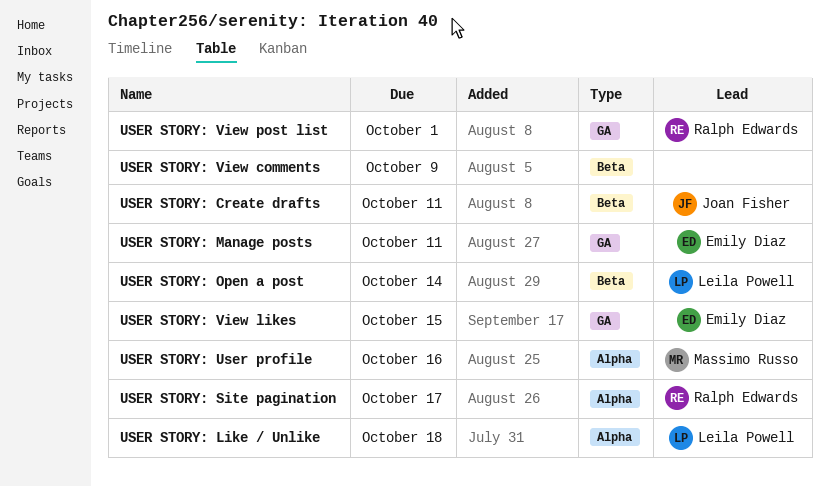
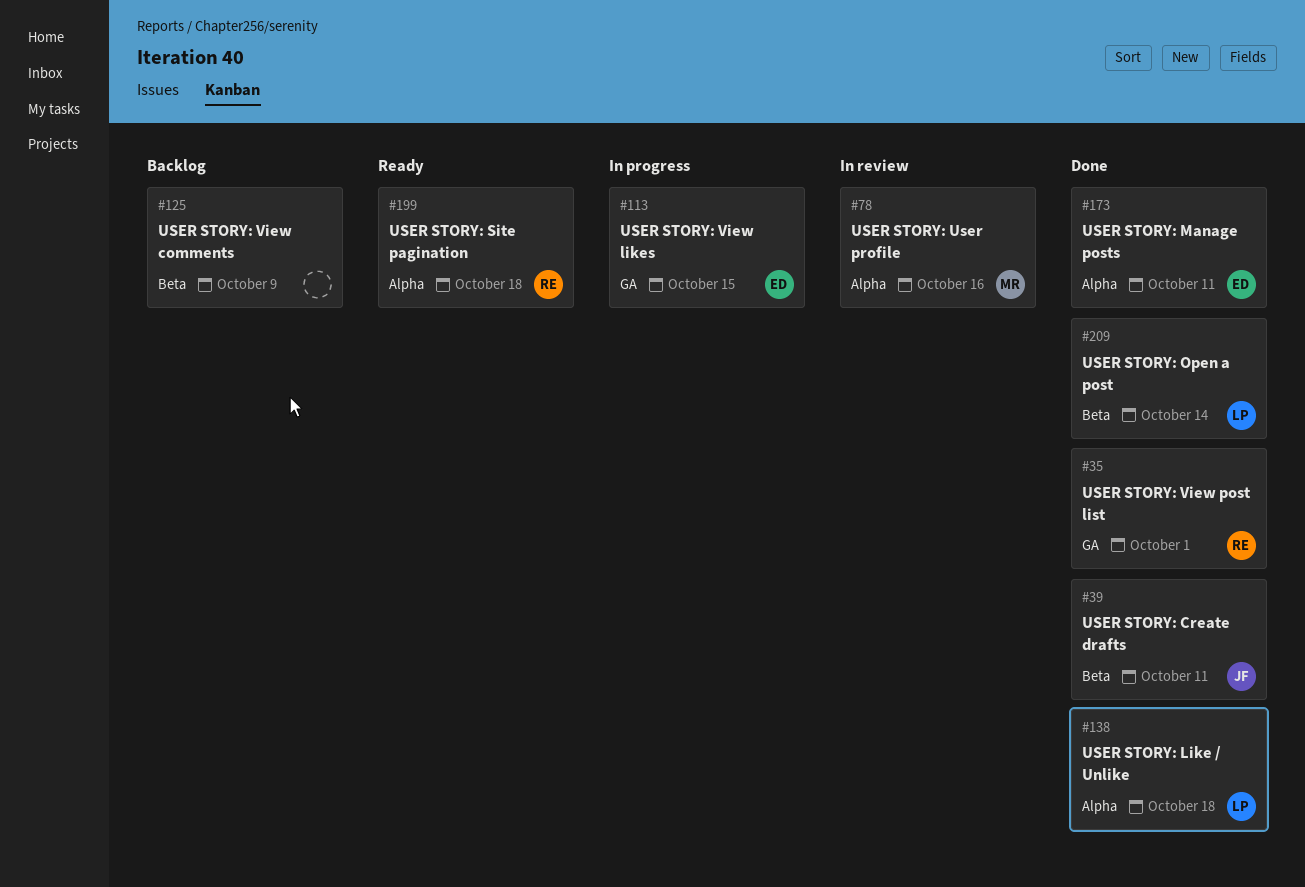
USER STORY: Manage posts, label: GA -> Alpha
USER STORY: Site pagination, due: Oct 17 -> Oct 18

